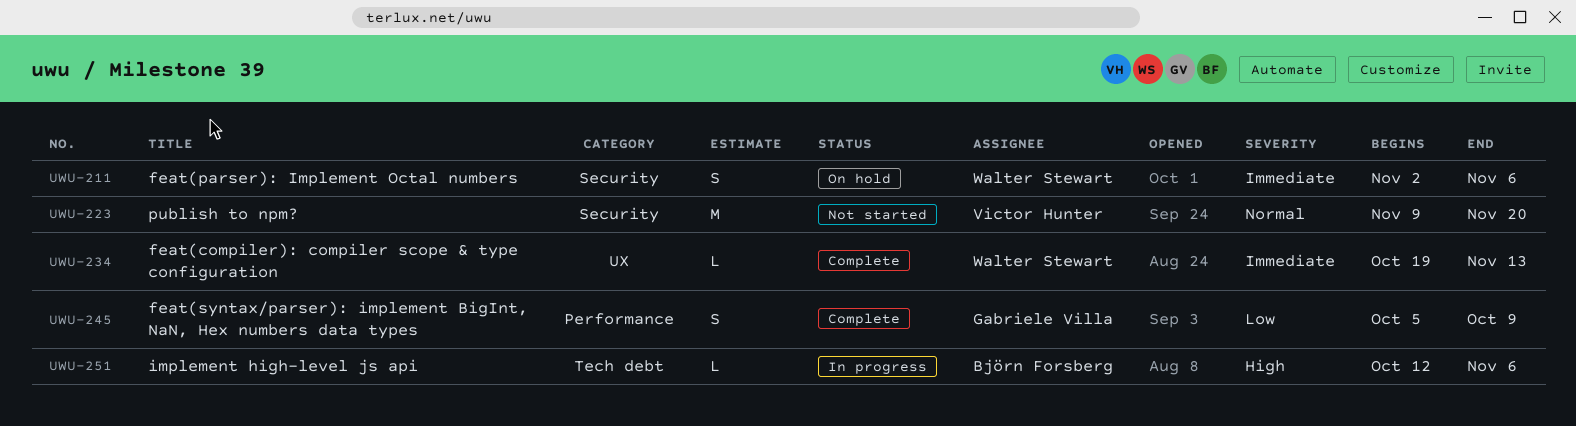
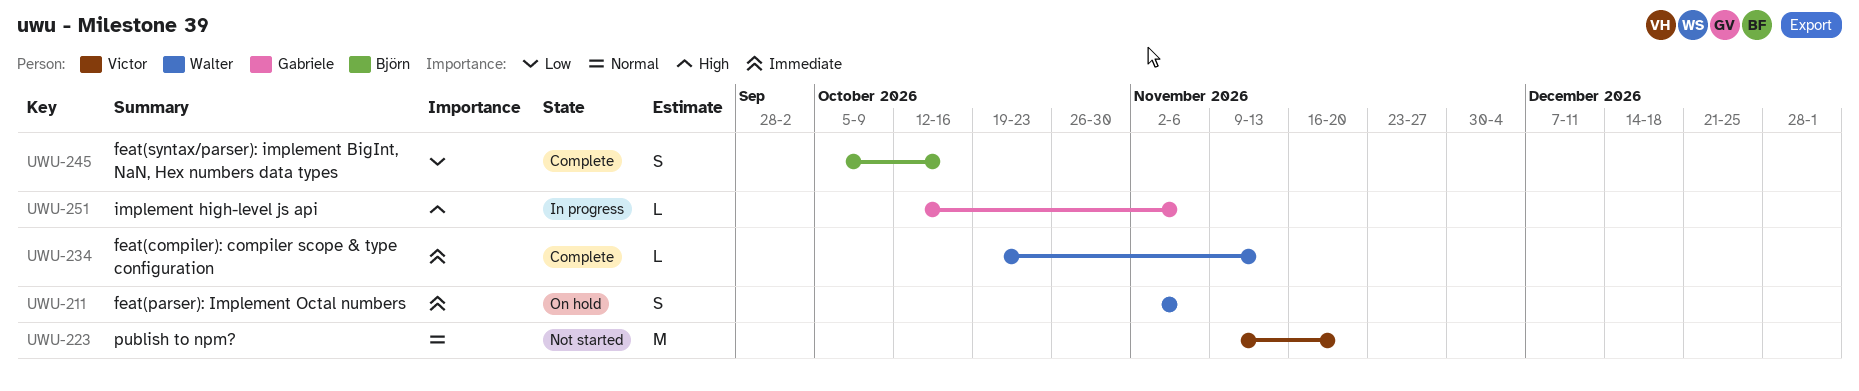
UWU-245, owner: Gabriele Villa -> Björn Forsberg
UWU-245, due: Oct 9 -> Oct 16
UWU-251, owner: Björn Forsberg -> Gabriele Villa

